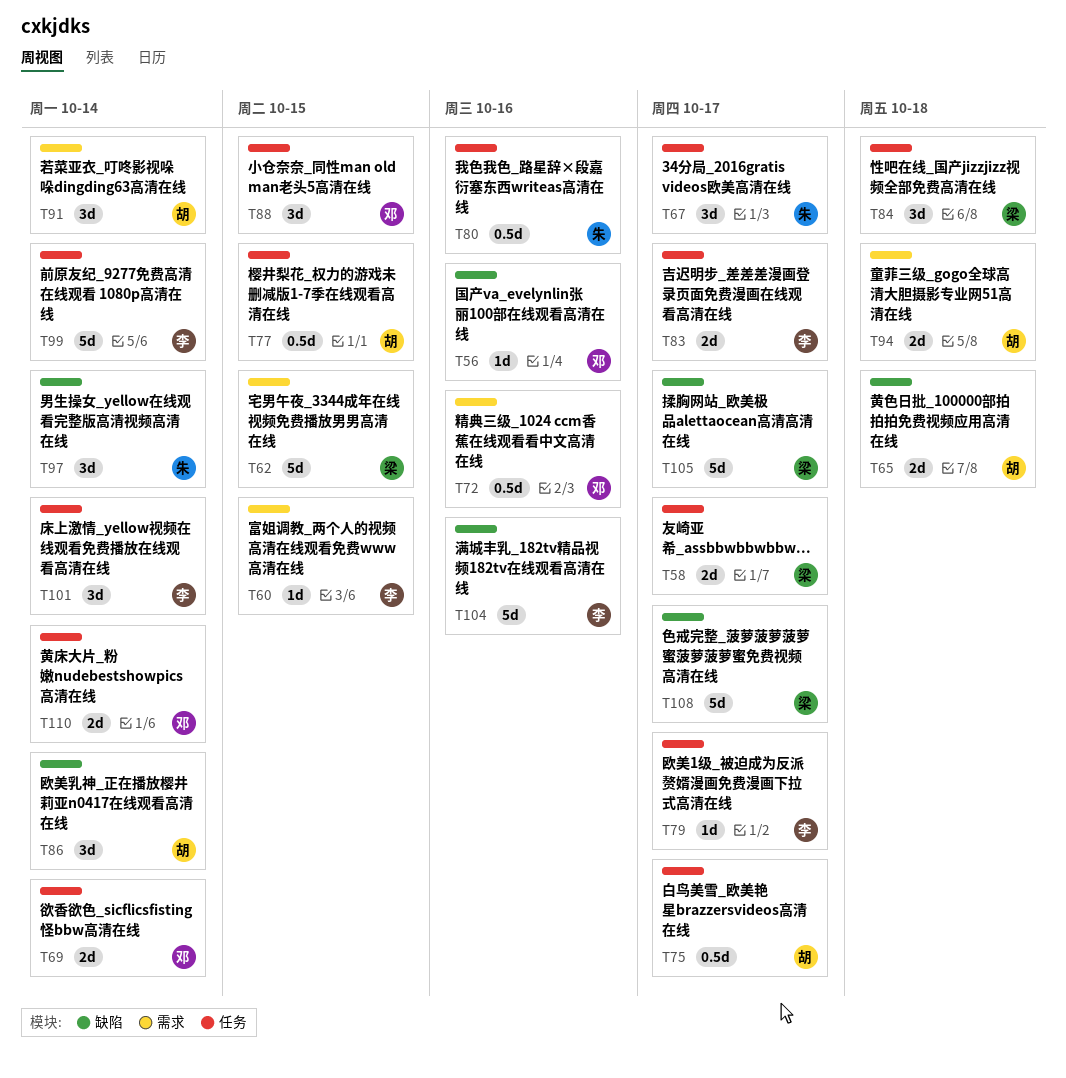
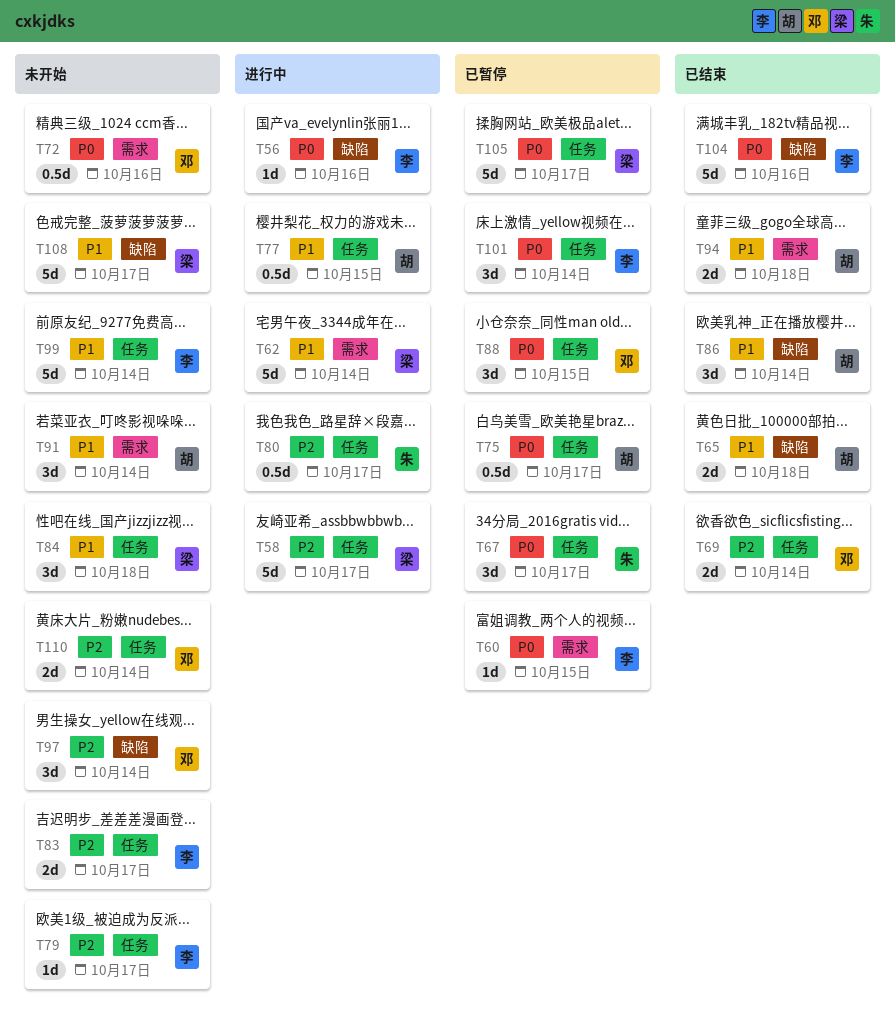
T56, owner: 邓 -> 李
T58, estimate: 2d -> 5d
T62, due: Oct 15 -> Oct 14
T80, due: Oct 16 -> Oct 17
T97, owner: 朱 -> 邓
T105, label: 缺陷 -> 任务

